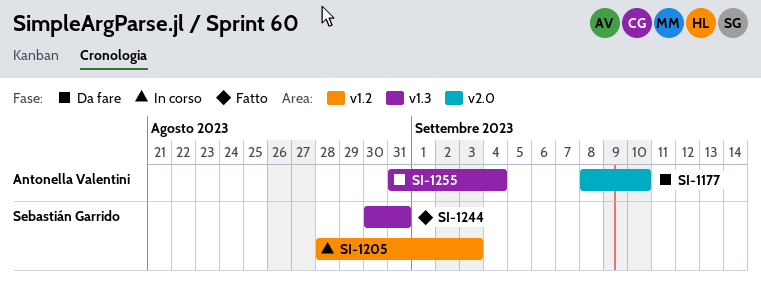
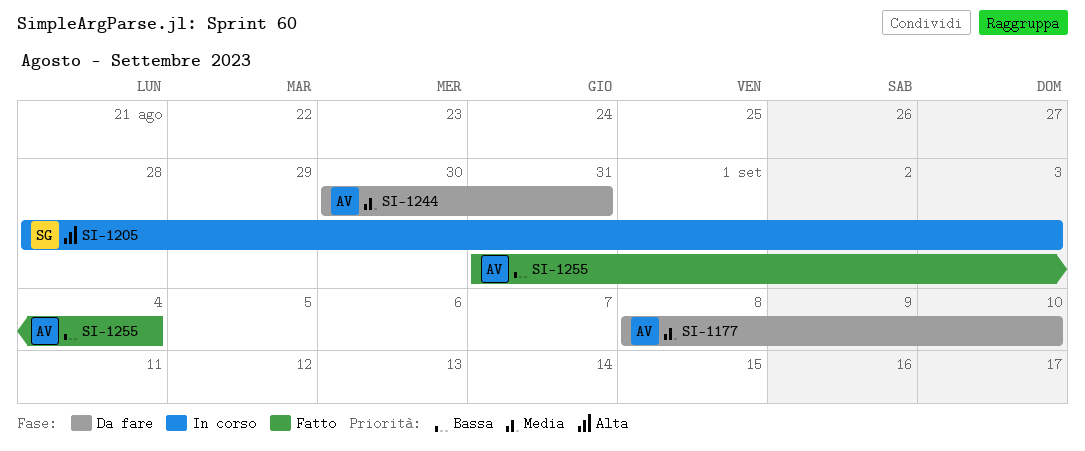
SI-1244, status: Fatto -> Da fare
SI-1244, owner: Sebastián Garrido -> Antonella Valentini
SI-1255, status: Da fare -> Fatto

